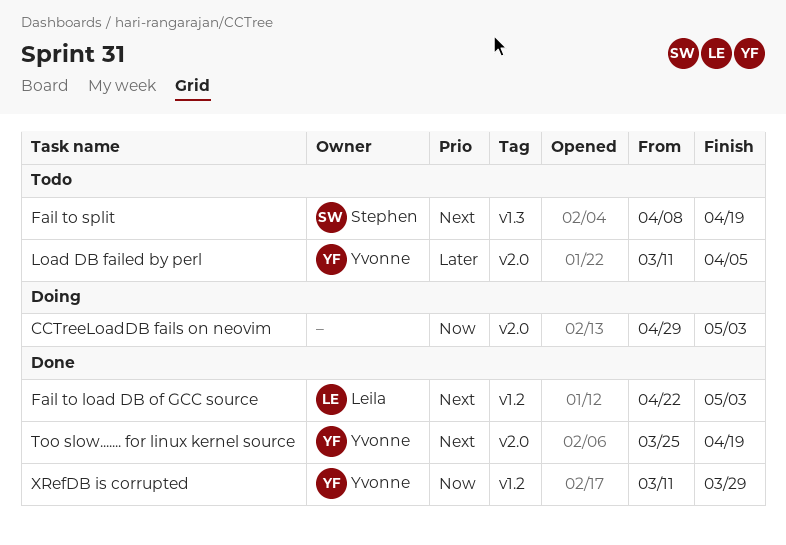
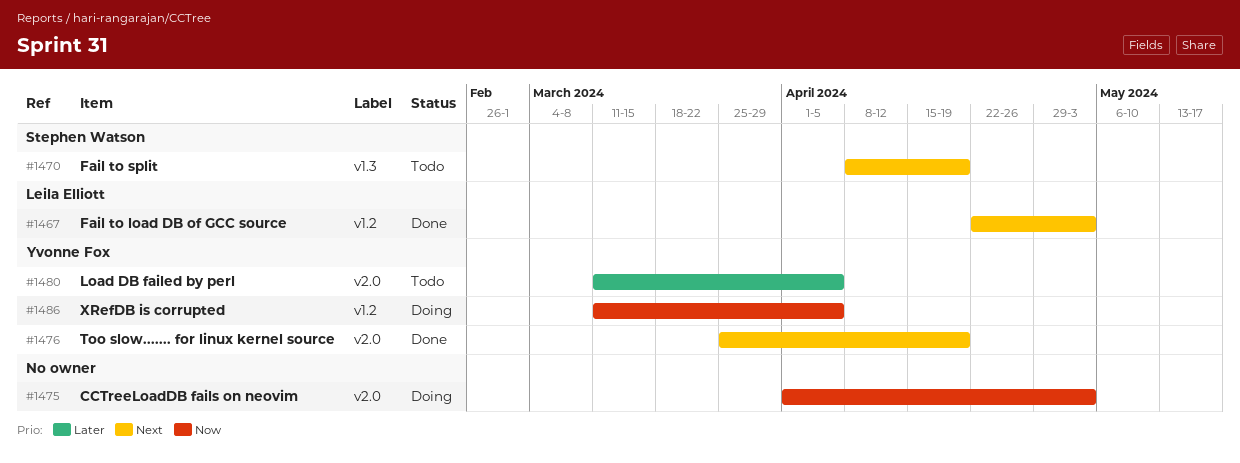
CCTreeLoadDB fails on neovim, start: Apr 29 -> Apr 1
XRefDB is corrupted, status: Done -> Doing
XRefDB is corrupted, due: Mar 29 -> Apr 5

